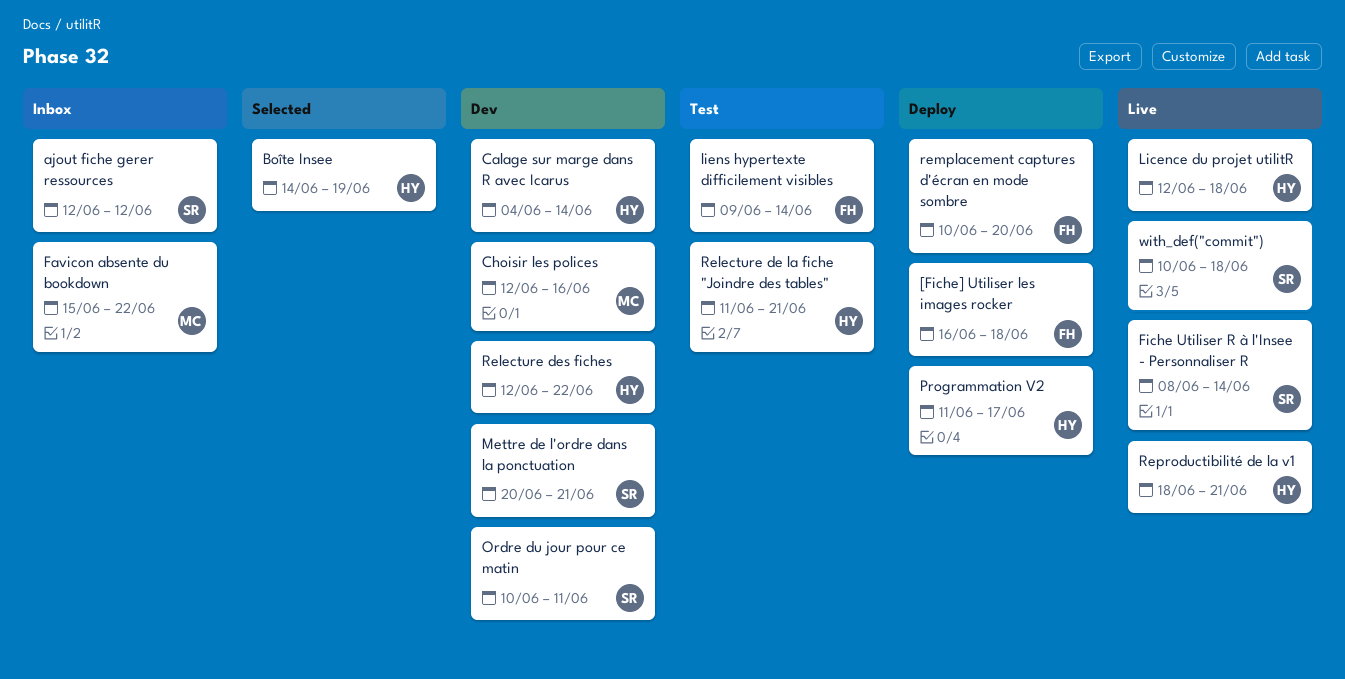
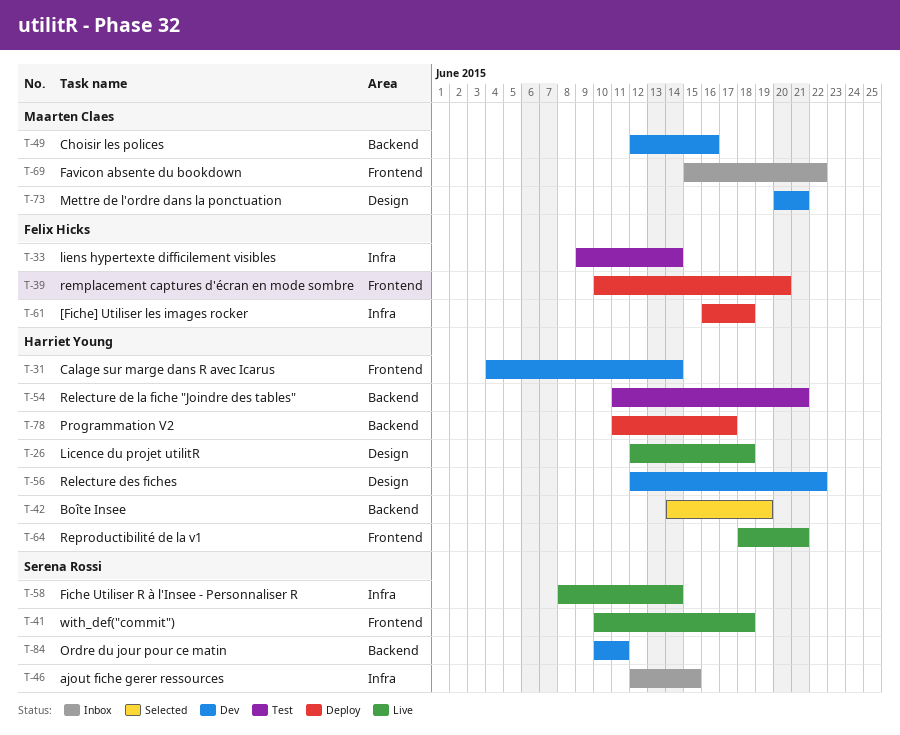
ajout fiche gerer ressources, due: Jun 12 -> Jun 15
Mettre de l'ordre dans la ponctuation, owner: Serena Rossi -> Maarten Claes

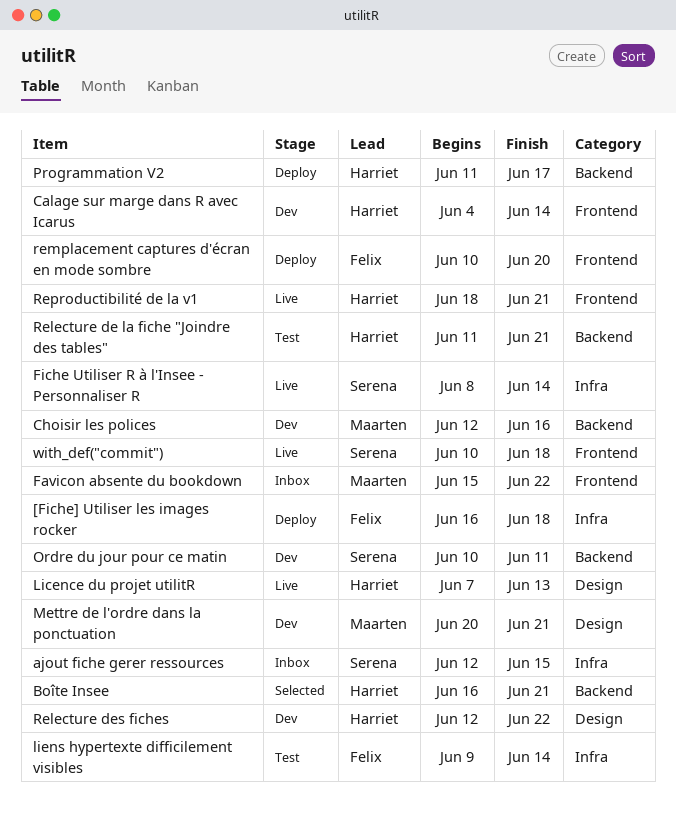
Boîte Insee, start: Jun 14 -> Jun 16
Boîte Insee, due: Jun 19 -> Jun 21
Licence du projet utilitR, start: Jun 12 -> Jun 7
Licence du projet utilitR, due: Jun 18 -> Jun 13

